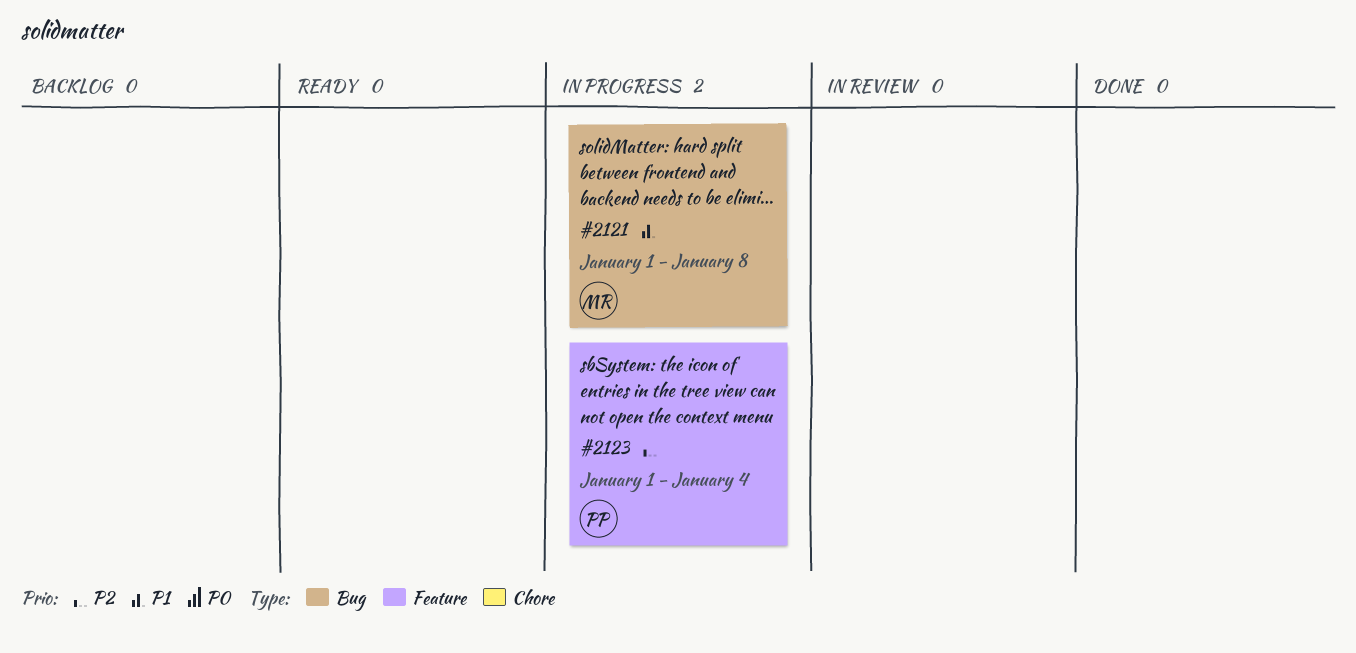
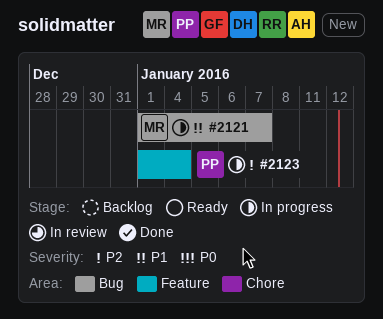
#2121, due: Jan 8 -> Jan 7

